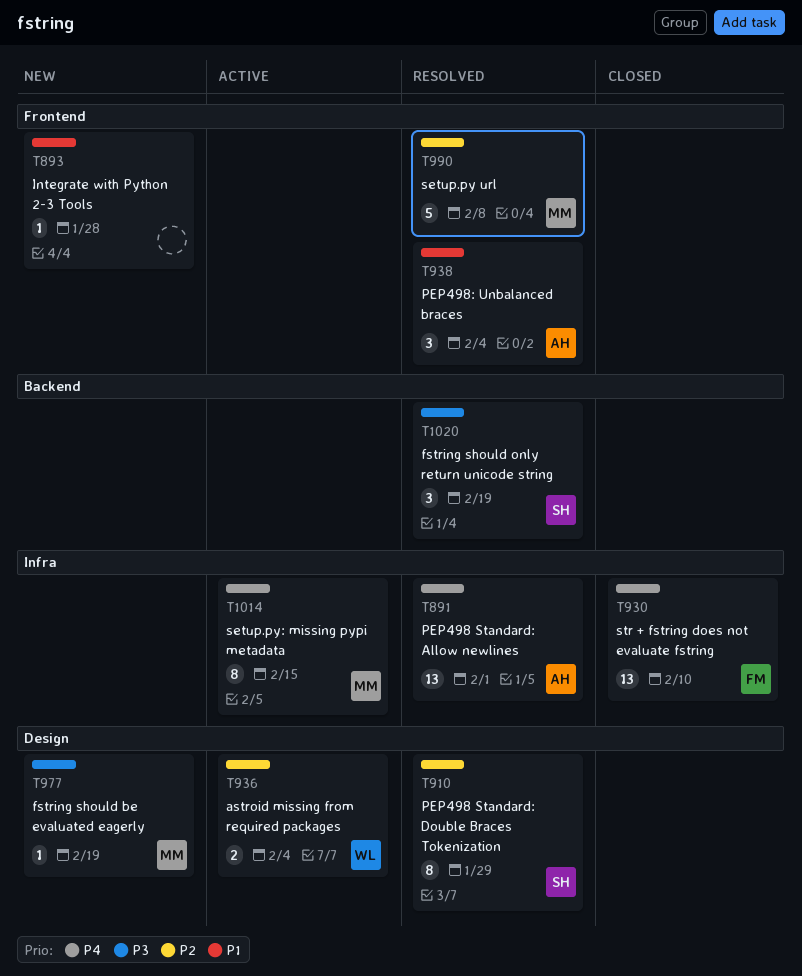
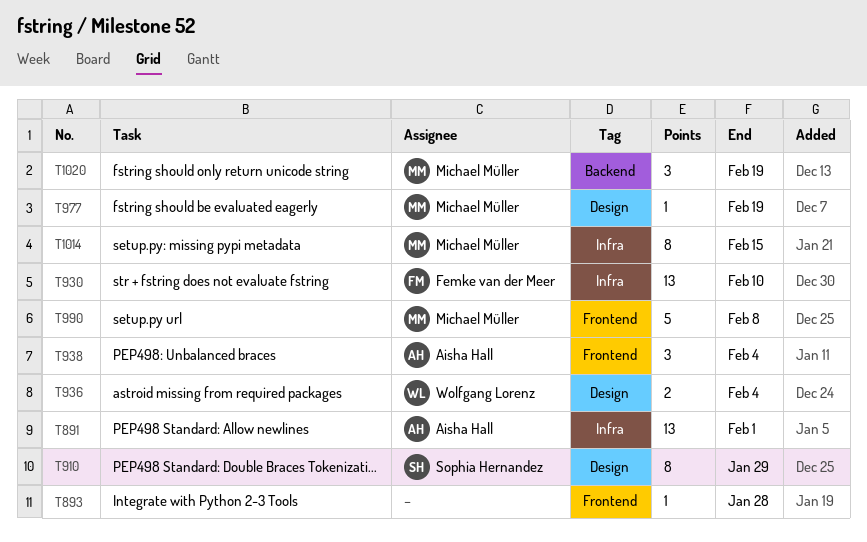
T1020, owner: Sophia Hernandez -> Michael Müller

